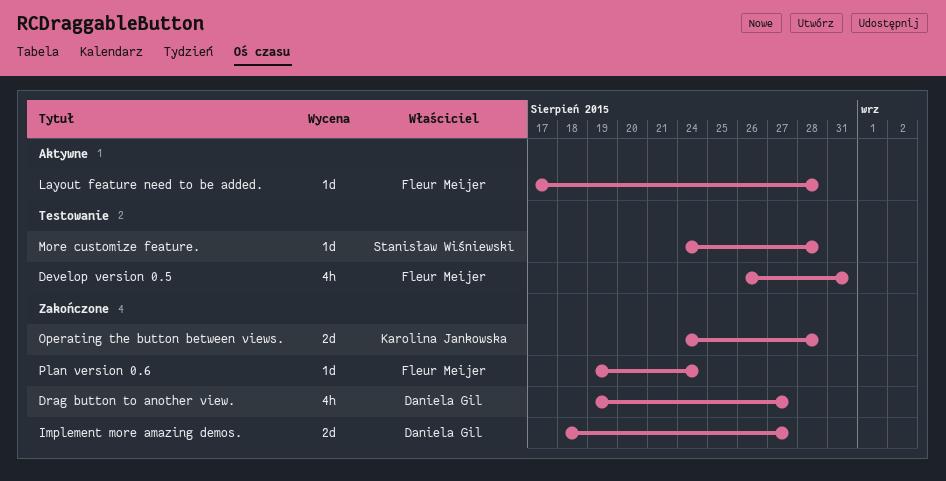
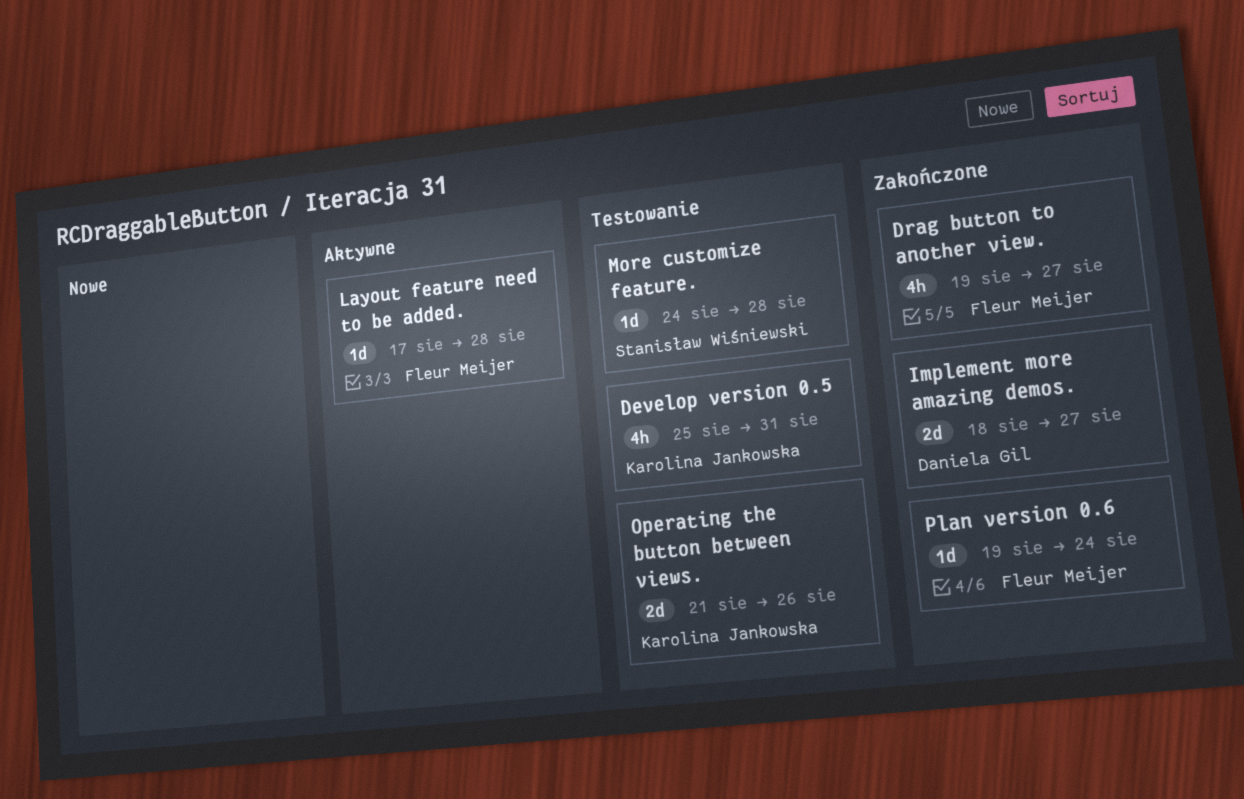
Develop version 0.5, owner: Fleur Meijer -> Karolina Jankowska
Develop version 0.5, start: Aug 26 -> Aug 25
Drag button to another view., owner: Daniela Gil -> Fleur Meijer
Operating the button between views., status: Zakończone -> Testowanie
Operating the button between views., start: Aug 24 -> Aug 21
Operating the button between views., due: Aug 28 -> Aug 26

